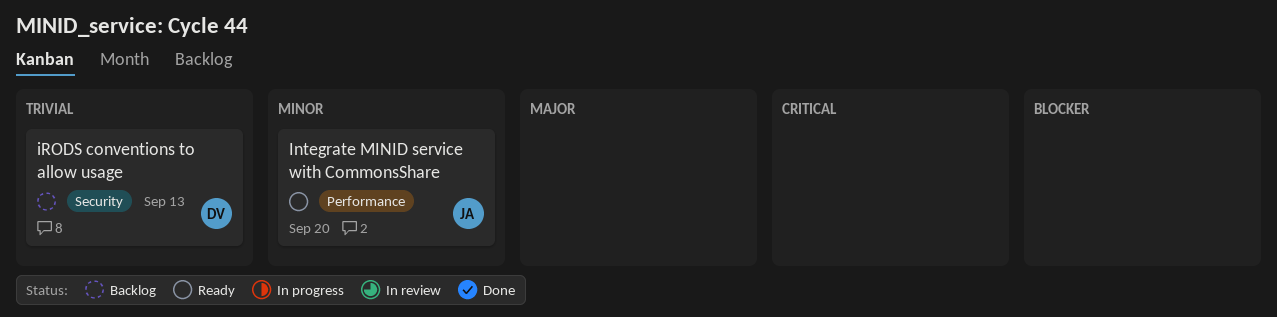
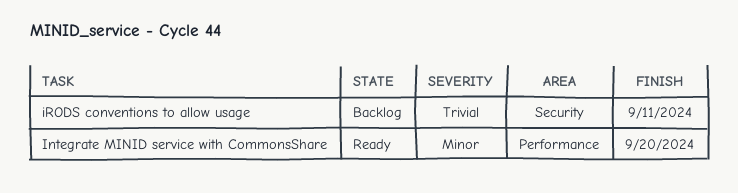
iRODS conventions to allow usage, due: Sep 13 -> Sep 11

